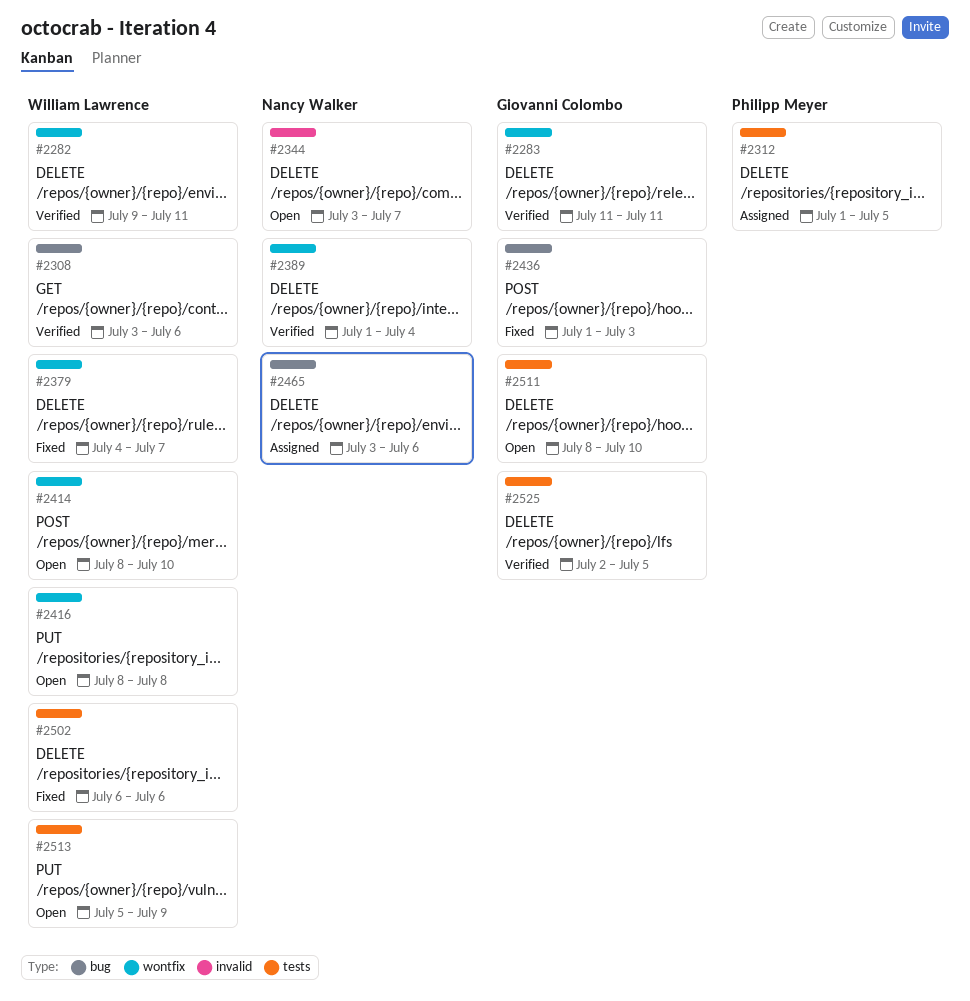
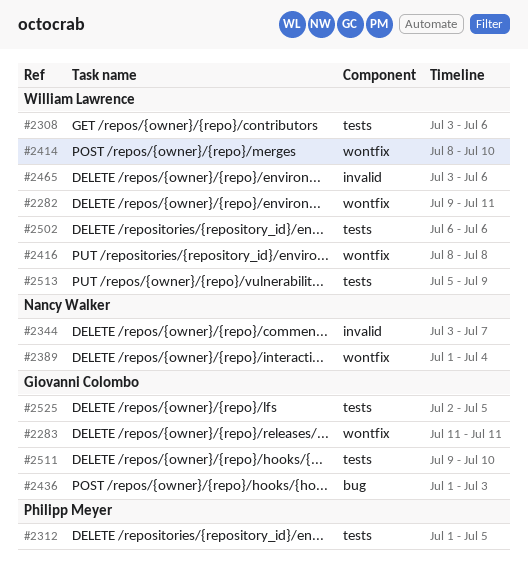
#2308, label: bug -> tests
#2379: present -> none
#2465, owner: Nancy Walker -> William Lawrence
#2465, label: bug -> invalid
#2511, start: Jul 8 -> Jul 9

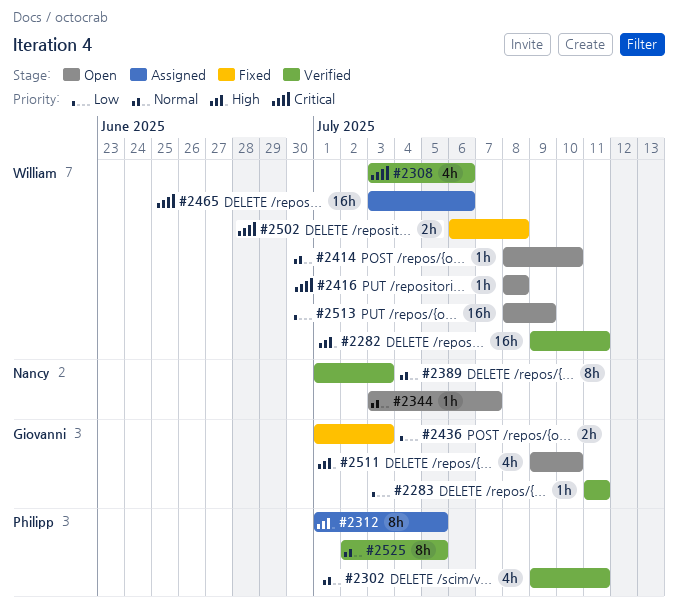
#2302: none -> present
#2389, due: Jul 4 -> Jul 3
#2502, due: Jul 6 -> Jul 8
#2513, start: Jul 5 -> Jul 8
#2525, owner: Giovanni Colombo -> Philipp Meyer

